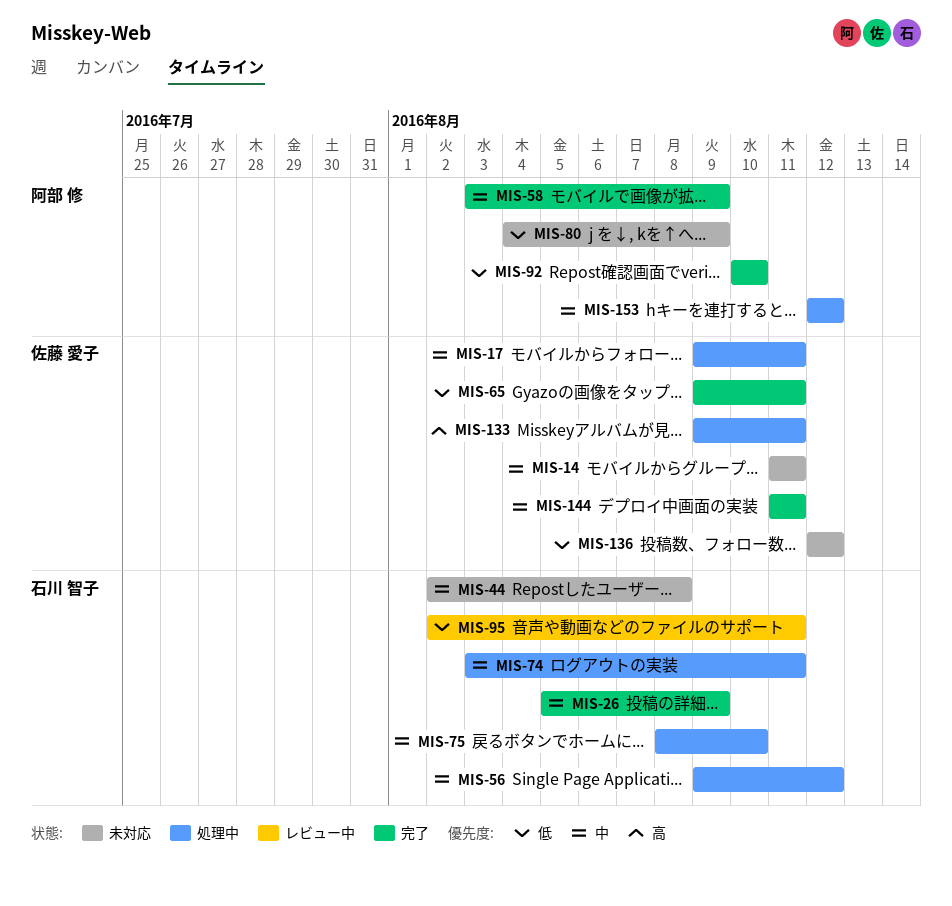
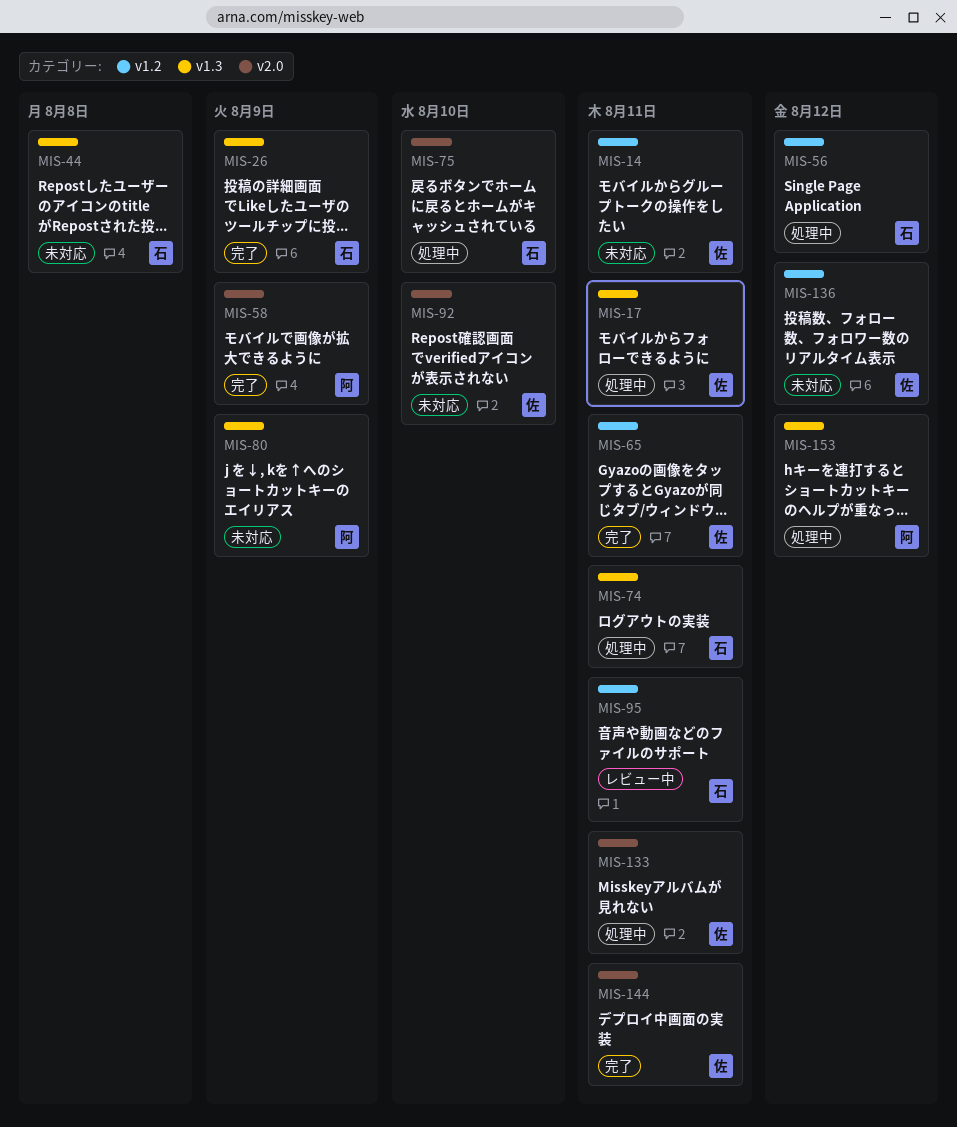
MIS-92, status: 完了 -> 未対応
MIS-92, owner: 阿部 修 -> 佐藤 愛子

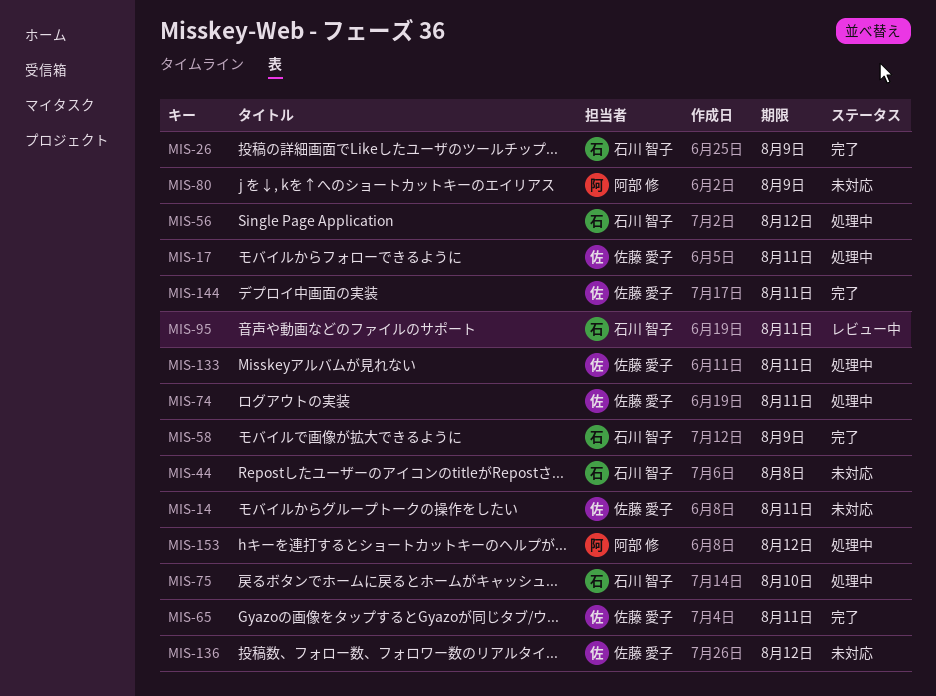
MIS-58, owner: 阿部 修 -> 石川 智子
MIS-74, owner: 石川 智子 -> 佐藤 愛子
MIS-92: present -> none

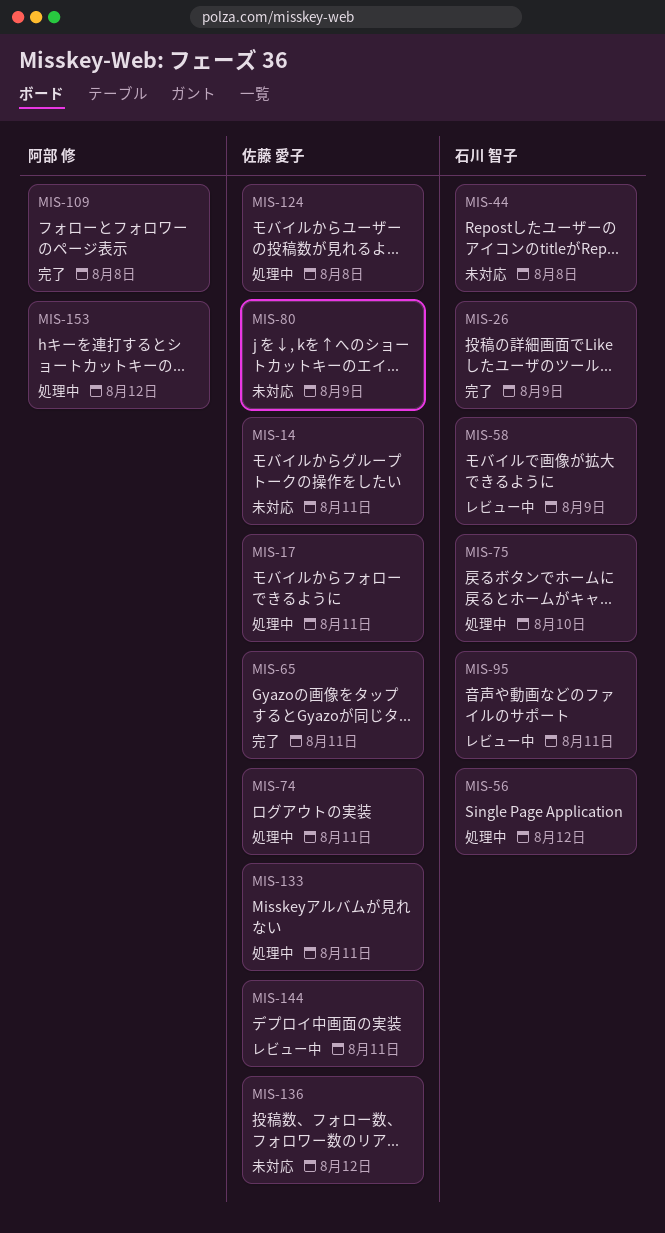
MIS-58, status: 完了 -> レビュー中
MIS-80, owner: 阿部 修 -> 佐藤 愛子
MIS-109: none -> present
MIS-124: none -> present
MIS-144, status: 完了 -> レビュー中

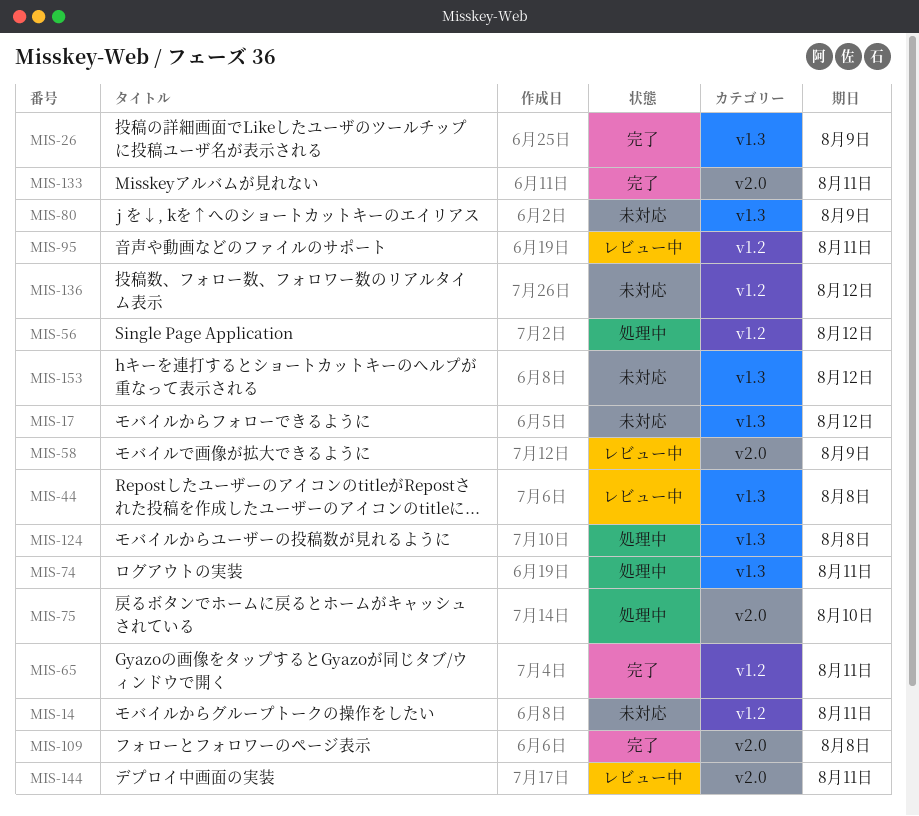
MIS-17, status: 処理中 -> 未対応
MIS-17, due: Aug 11 -> Aug 12
MIS-44, status: 未対応 -> レビュー中
MIS-133, status: 処理中 -> 完了
MIS-153, status: 処理中 -> 未対応

